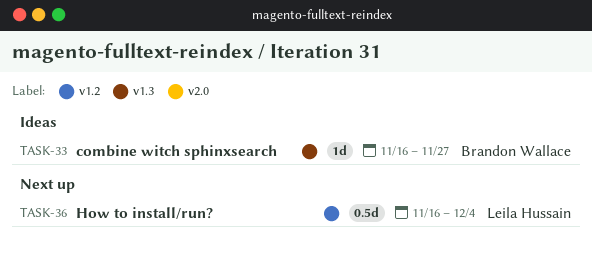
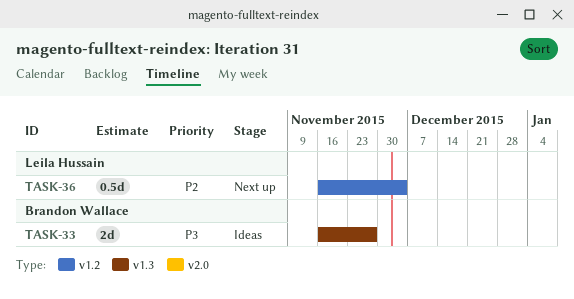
TASK-33, estimate: 1d -> 2d

